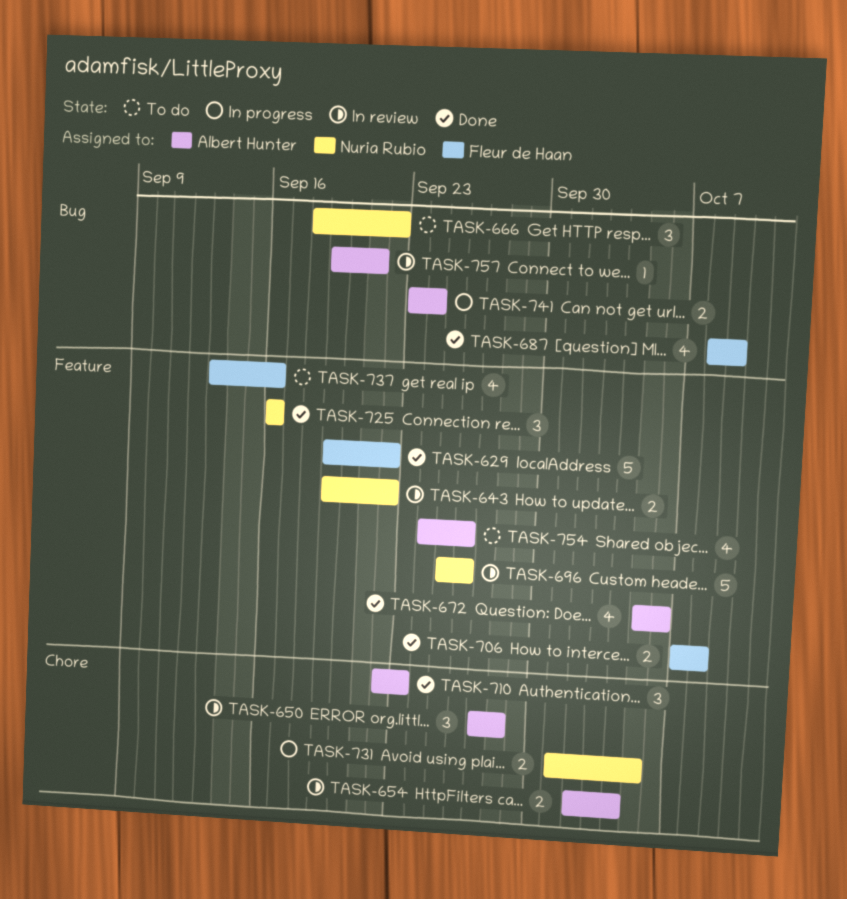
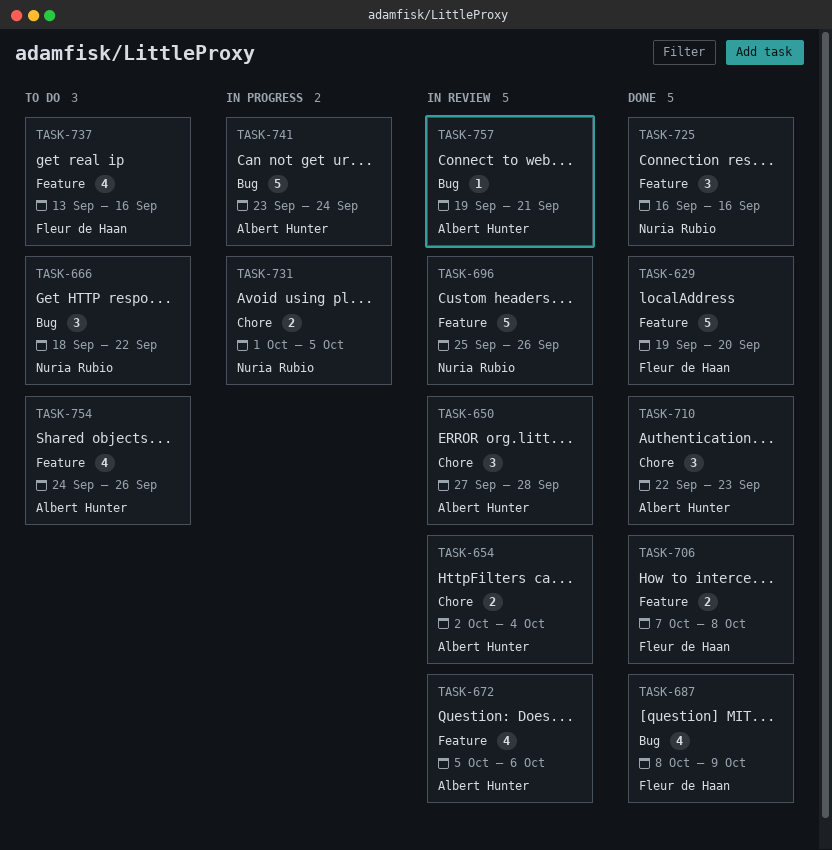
TASK-629, due: Sep 22 -> Sep 20
TASK-643: present -> none
TASK-672, status: Done -> In review
TASK-741, estimate: 2 -> 5

